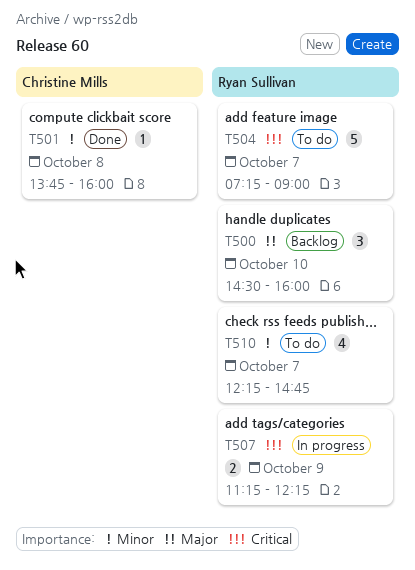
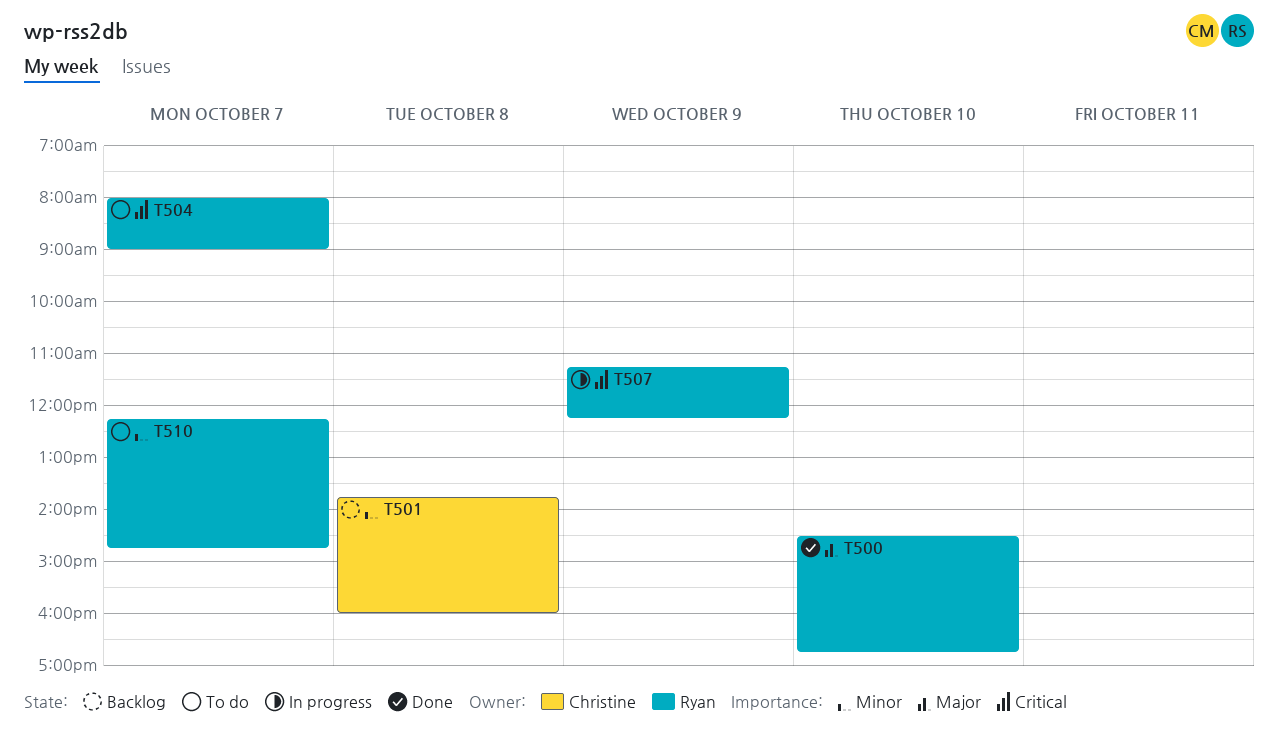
T500, status: Backlog -> Done
T500, ends: 16:00 -> 16:45
T501, status: Done -> Backlog
T504, begins: 07:15 -> 08:00

